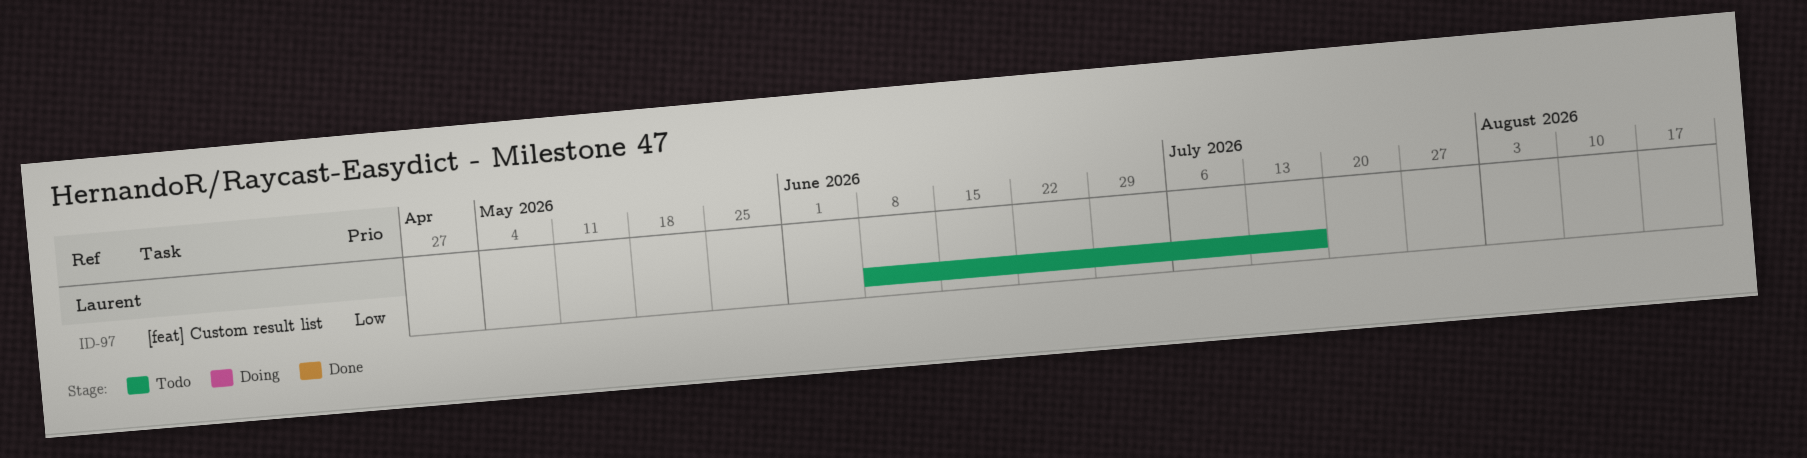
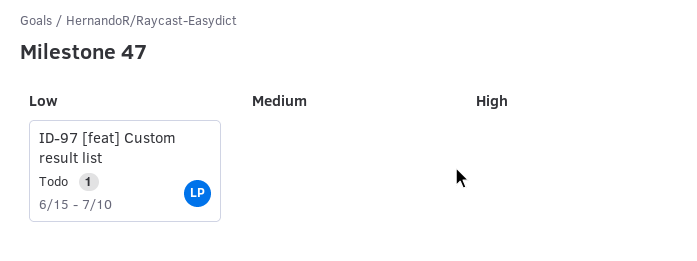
ID-97, start: Jun 8 -> Jun 15
ID-97, due: Jul 17 -> Jul 10

